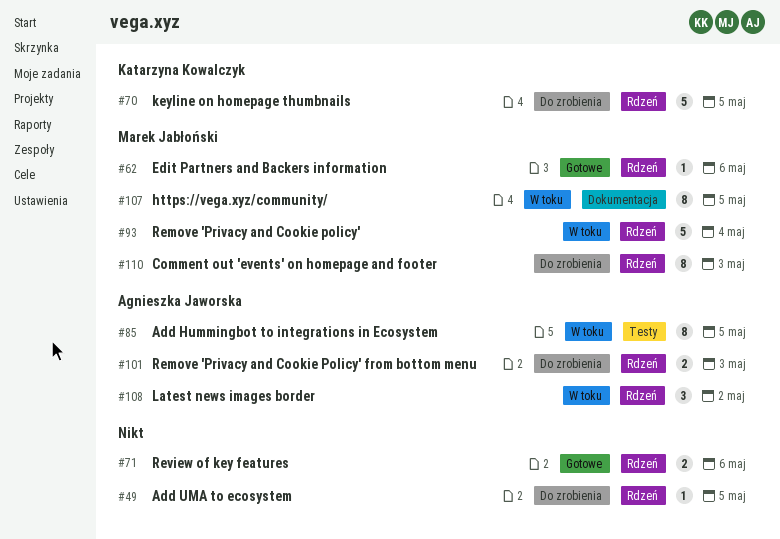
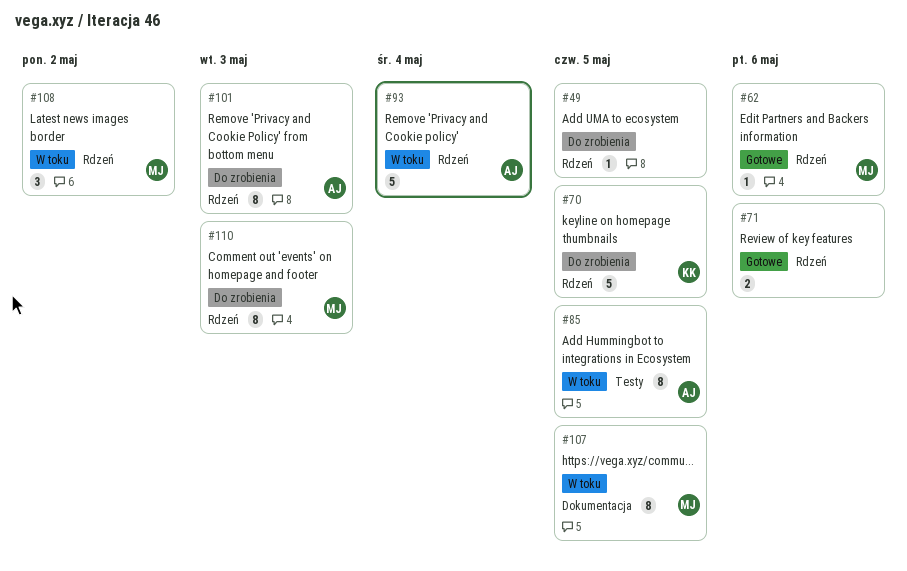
#93, owner: Marek Jabłoński -> Agnieszka Jaworska
#101, estimate: 2 -> 8
#108, owner: Agnieszka Jaworska -> Marek Jabłoński

